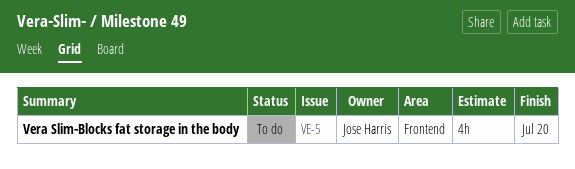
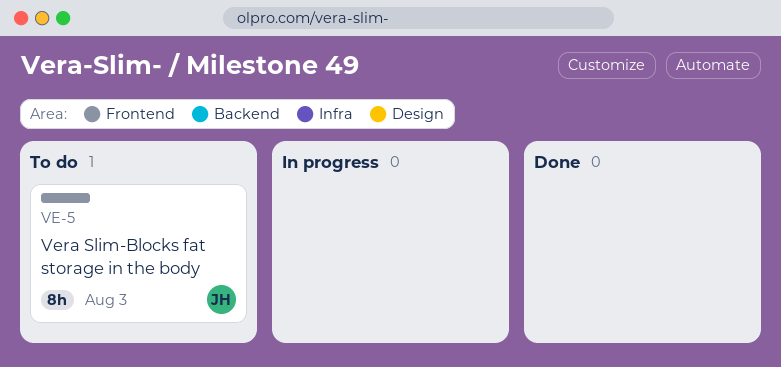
VE-5, estimate: 4h -> 8h
VE-5, due: Jul 20 -> Aug 3

